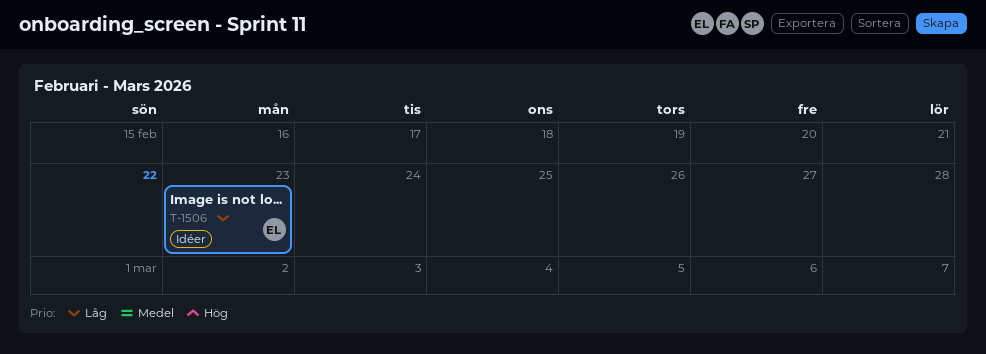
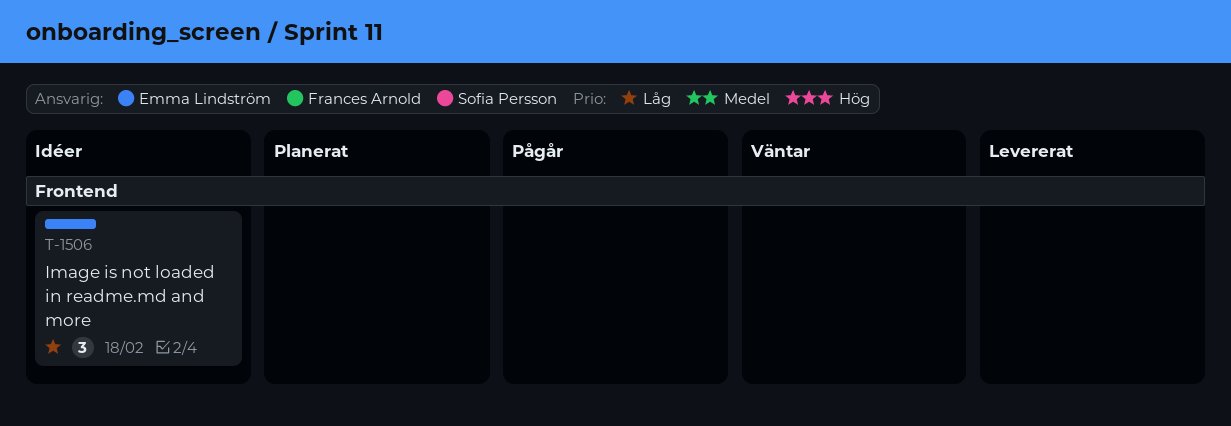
T-1506, due: Feb 23 -> Feb 18

